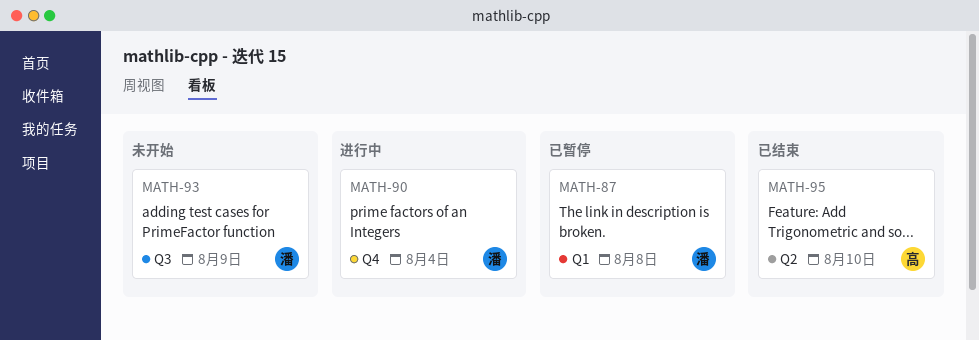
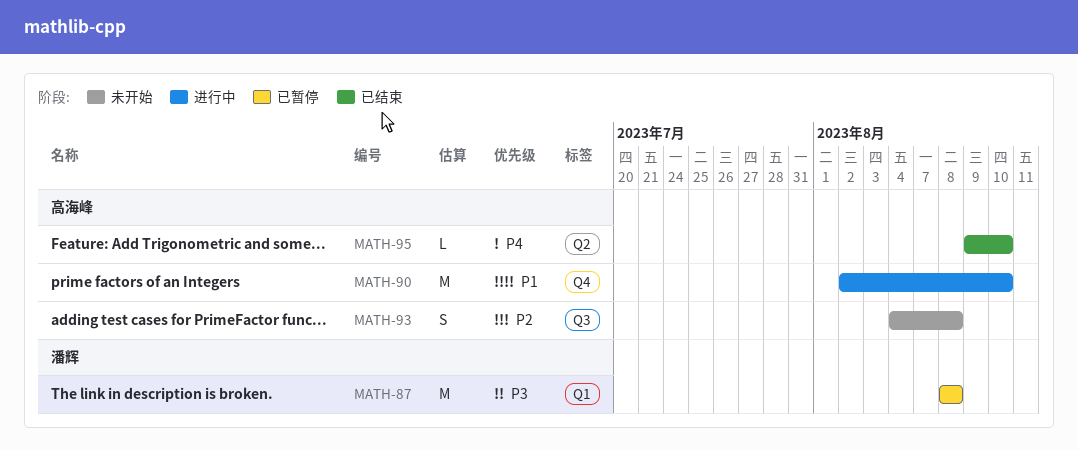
MATH-90, owner: 潘辉 -> 高海峰
MATH-90, due: Aug 4 -> Aug 10
MATH-93, owner: 潘辉 -> 高海峰
MATH-93, due: Aug 9 -> Aug 8

